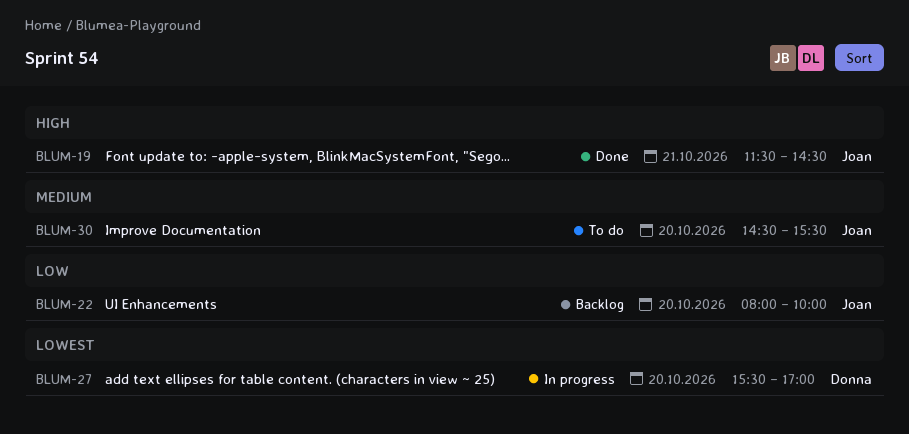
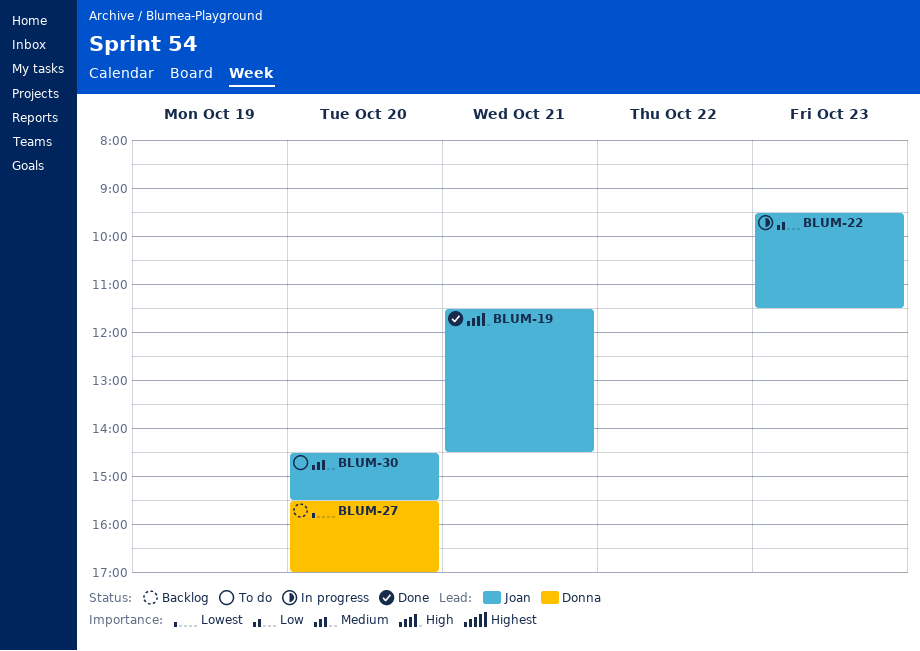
BLUM-22, status: Backlog -> In progress
BLUM-22, day: Oct 20 -> Oct 23
BLUM-22, begins: 08:00 -> 09:30
BLUM-22, ends: 10:00 -> 11:30
BLUM-27, status: In progress -> Backlog

